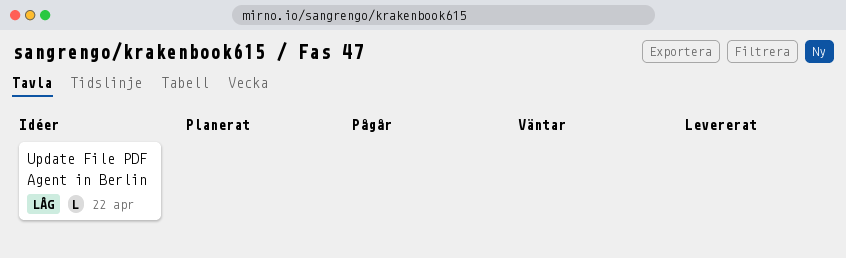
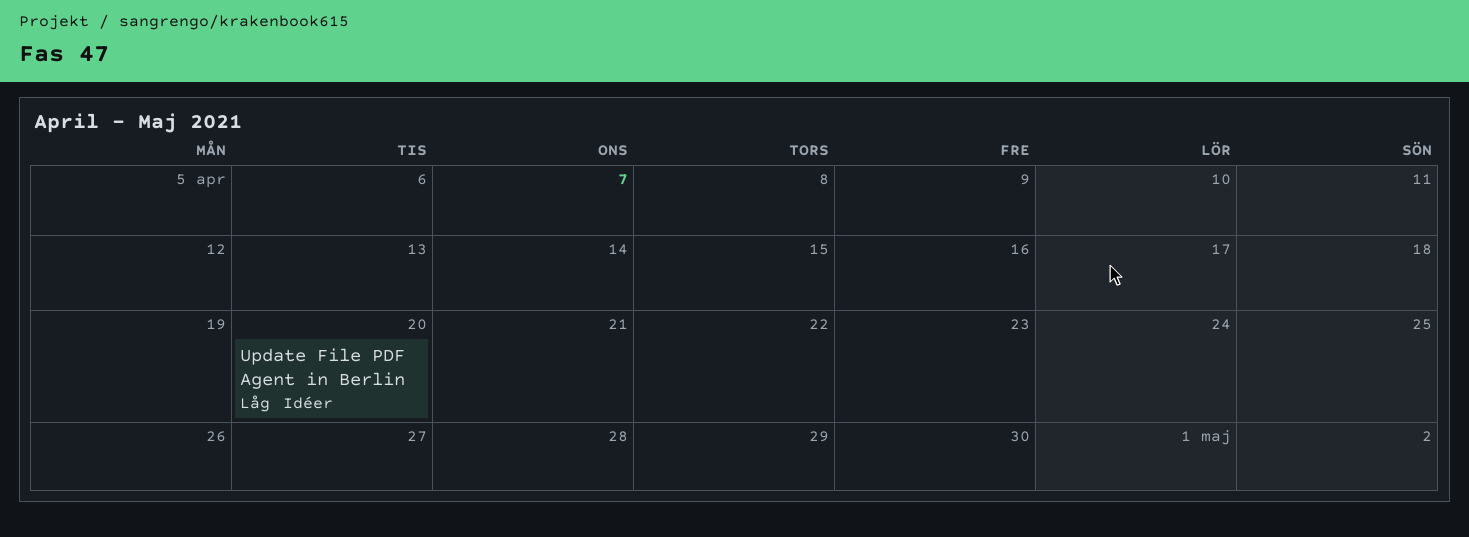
Update File PDF Agent in Berlin, due: Apr 22 -> Apr 20

